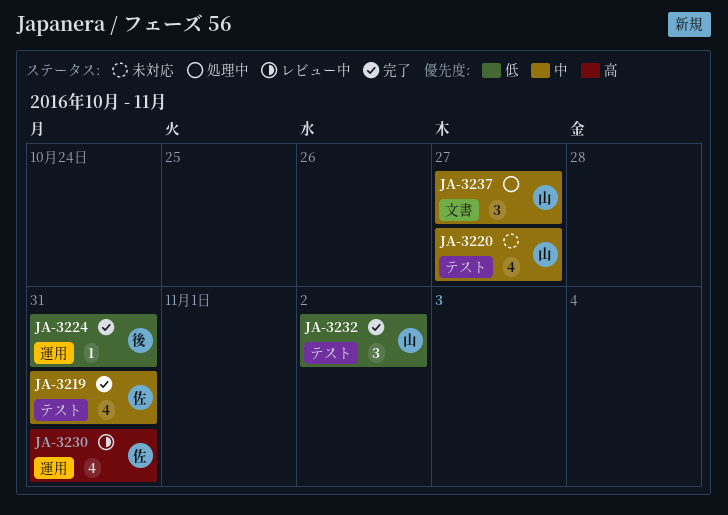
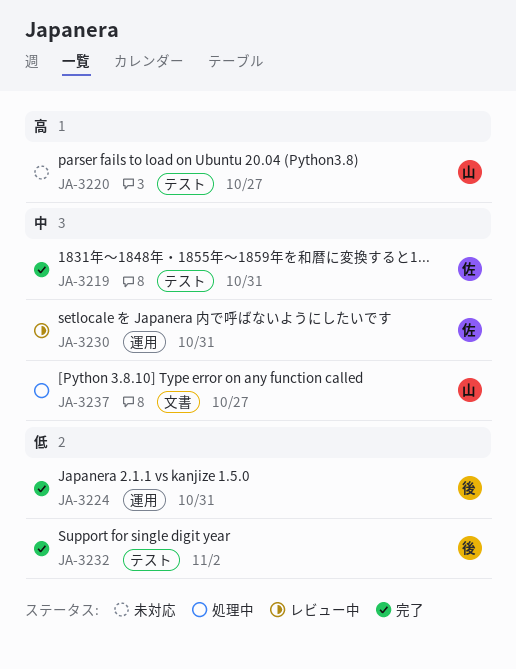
JA-3220, priority: 中 -> 高
JA-3230, priority: 高 -> 中
JA-3232, owner: 山 -> 後

